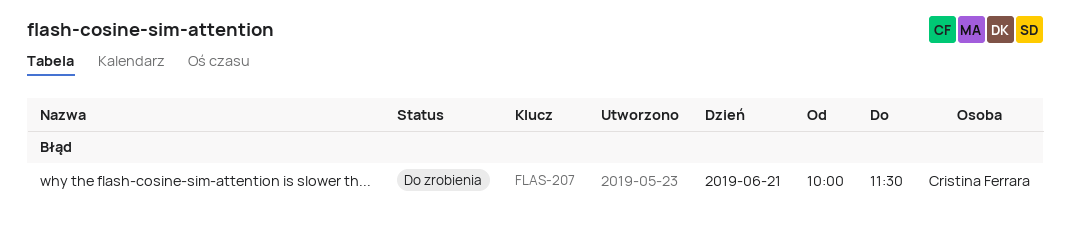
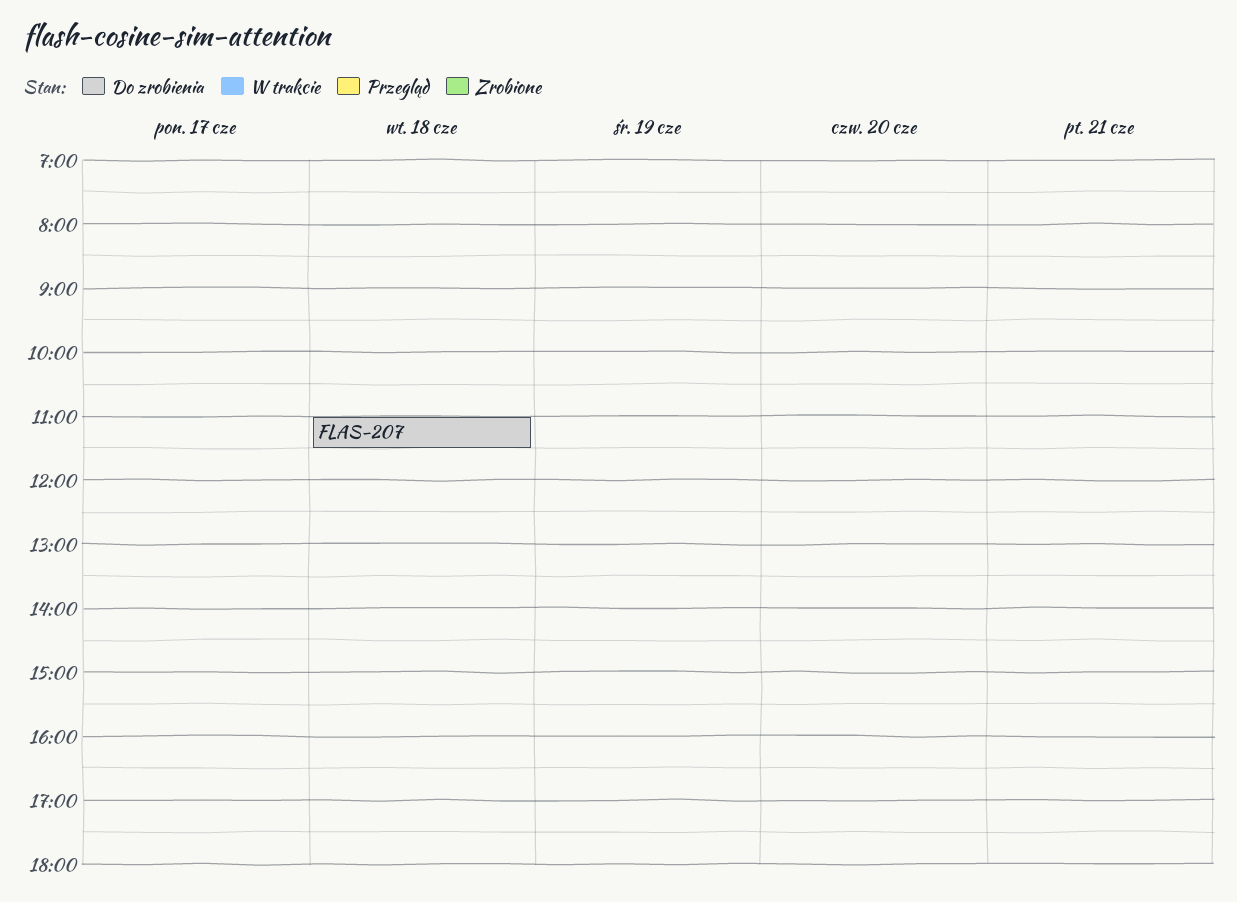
FLAS-207, day: Jun 21 -> Jun 18
FLAS-207, begins: 10:00 -> 11:00

